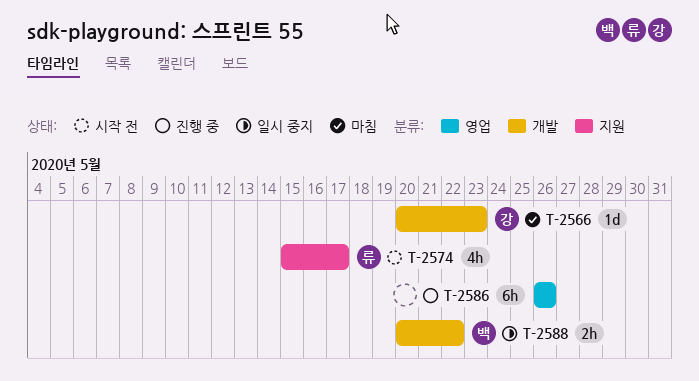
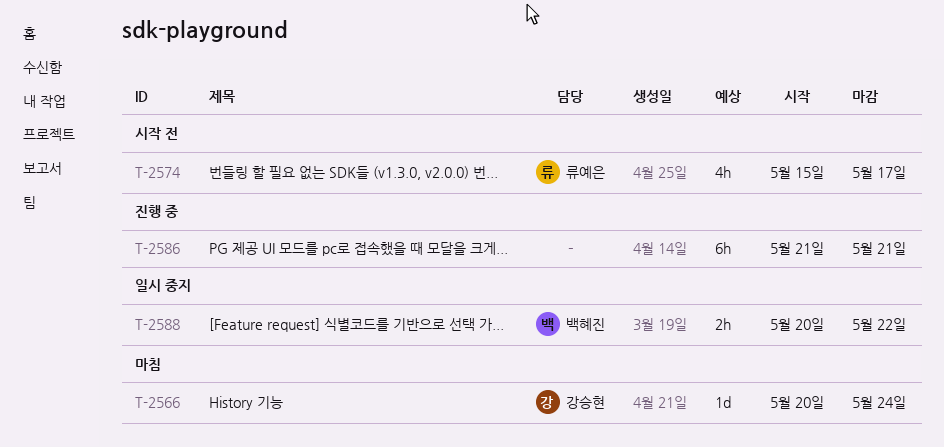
T-2566, due: May 23 -> May 24
T-2586, start: May 26 -> May 21
T-2586, due: May 26 -> May 21

